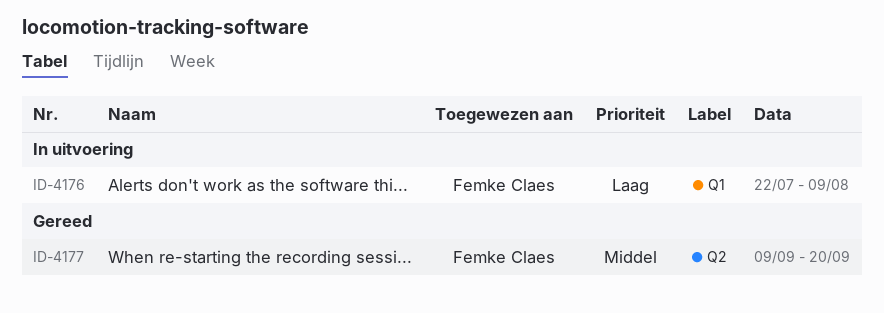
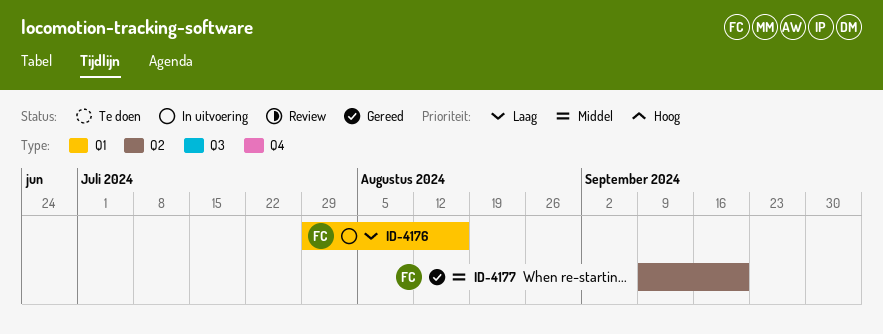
ID-4176, start: Jul 22 -> Jul 29
ID-4176, due: Aug 9 -> Aug 16

